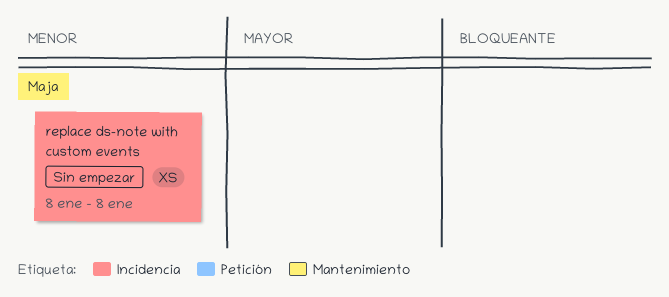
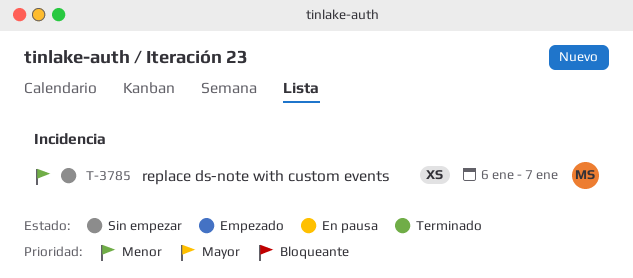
replace ds-note with custom events, start: Jan 8 -> Jan 6
replace ds-note with custom events, due: Jan 8 -> Jan 7

